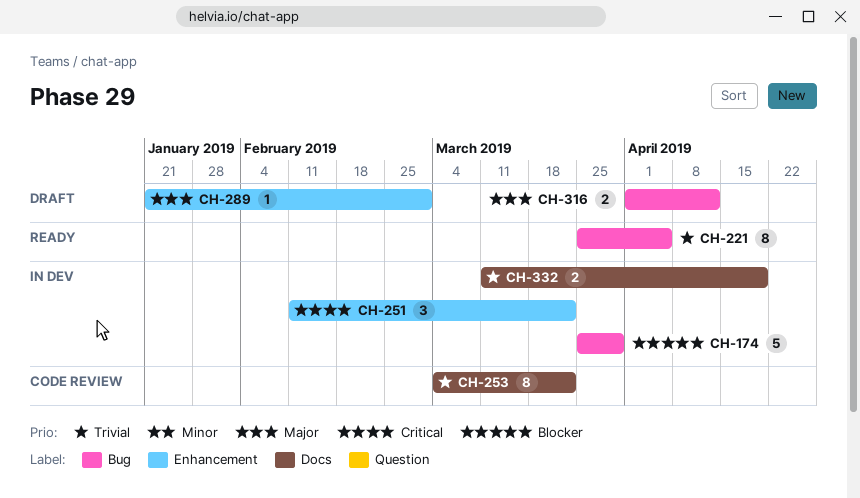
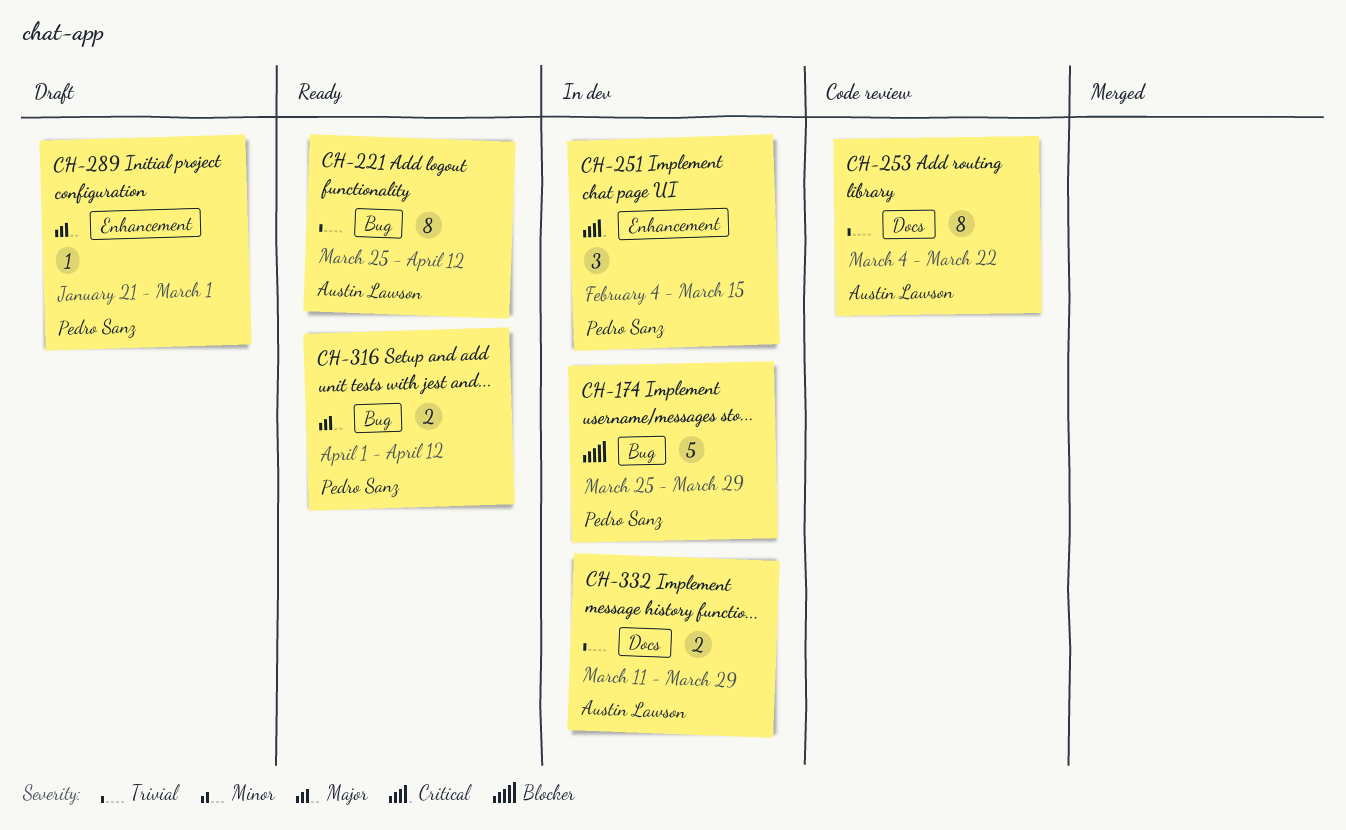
CH-221, due: Apr 5 -> Apr 12
CH-251, start: Feb 11 -> Feb 4
CH-251, due: Mar 22 -> Mar 15
CH-316, status: Draft -> Ready
CH-332, due: Apr 19 -> Mar 29

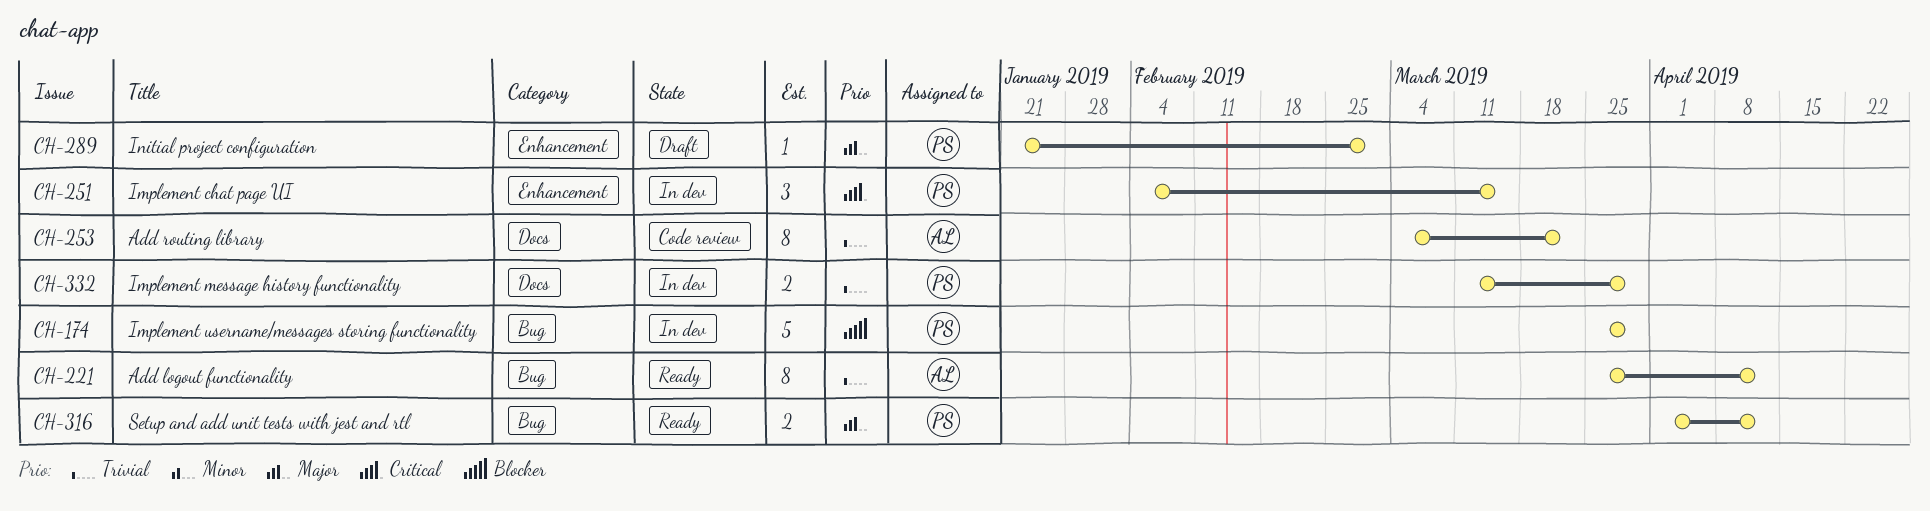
CH-332, owner: Austin Lawson -> Pedro Sanz

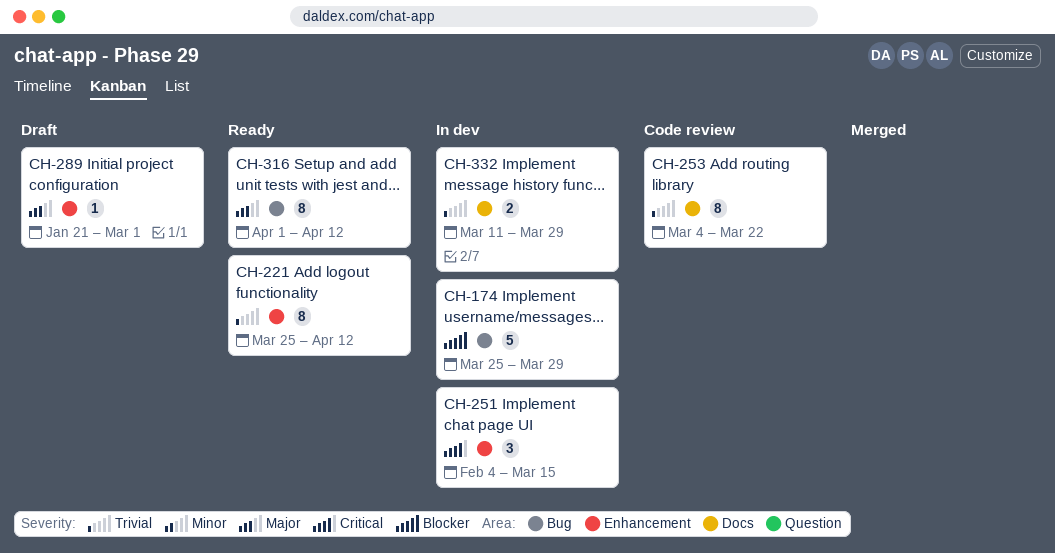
CH-221, label: Bug -> Enhancement
CH-316, estimate: 2 -> 8

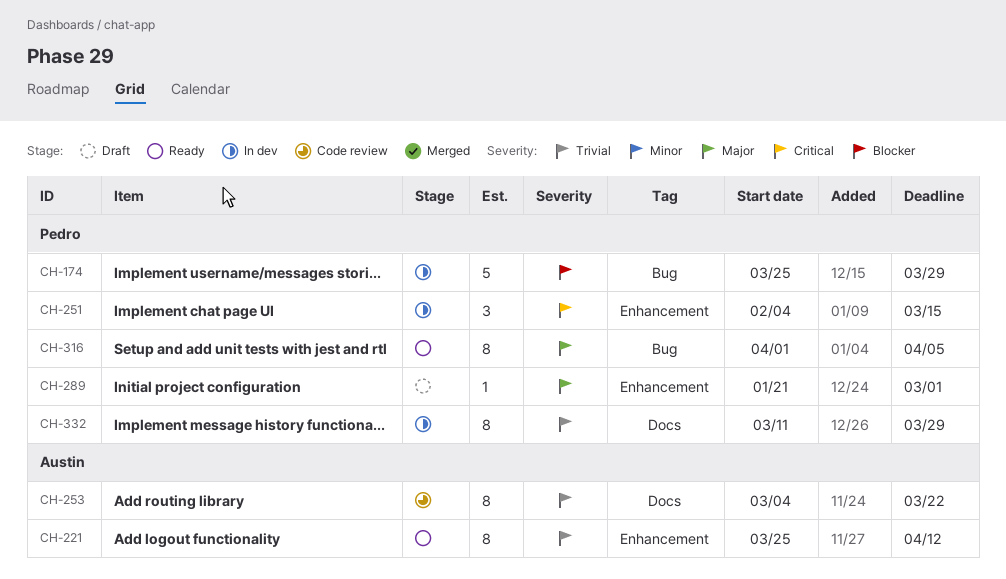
CH-316, due: Apr 12 -> Apr 5
CH-332, estimate: 2 -> 8

